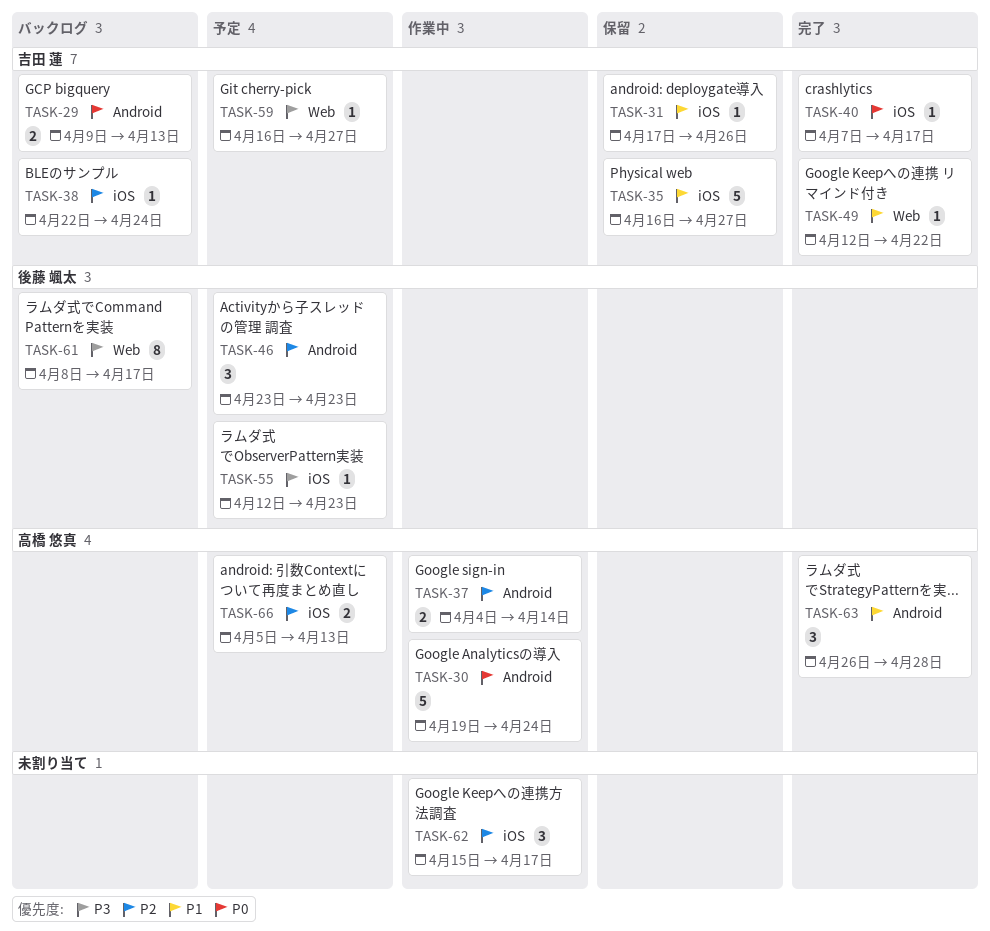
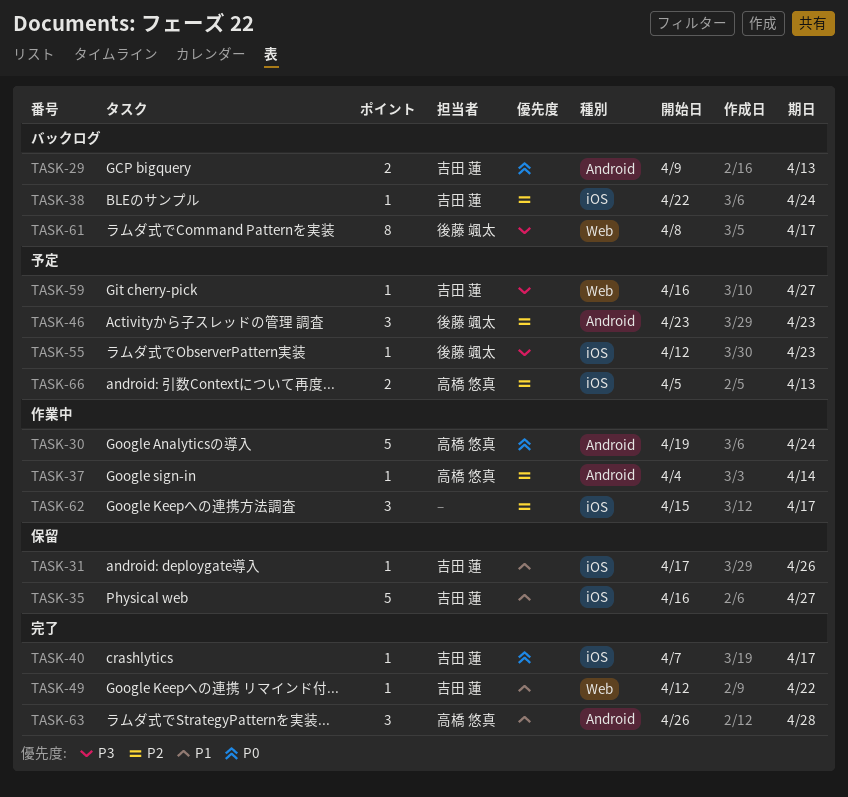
TASK-37, estimate: 2 -> 1

